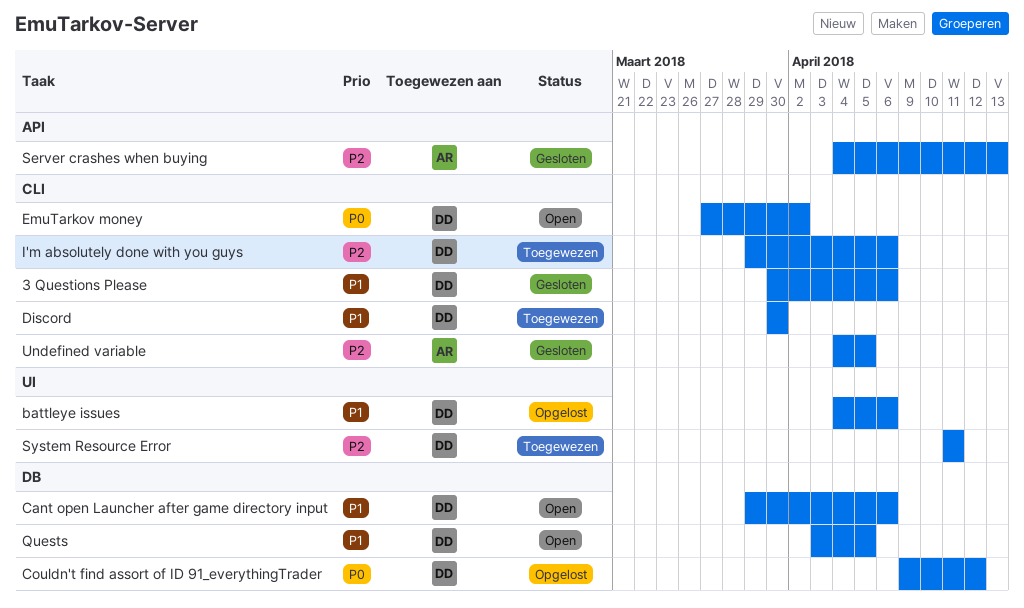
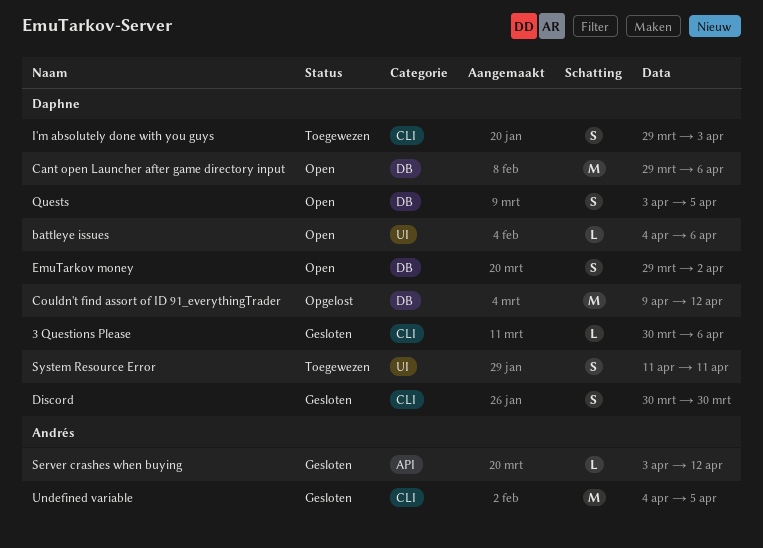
battleye issues, status: Opgelost -> Open
Discord, status: Toegewezen -> Gesloten
EmuTarkov money, label: CLI -> DB
EmuTarkov money, start: Mar 27 -> Mar 29
I'm absolutely done with you guys, due: Apr 6 -> Apr 3
Server crashes when buying, start: Apr 4 -> Apr 3
Server crashes when buying, due: Apr 13 -> Apr 12

